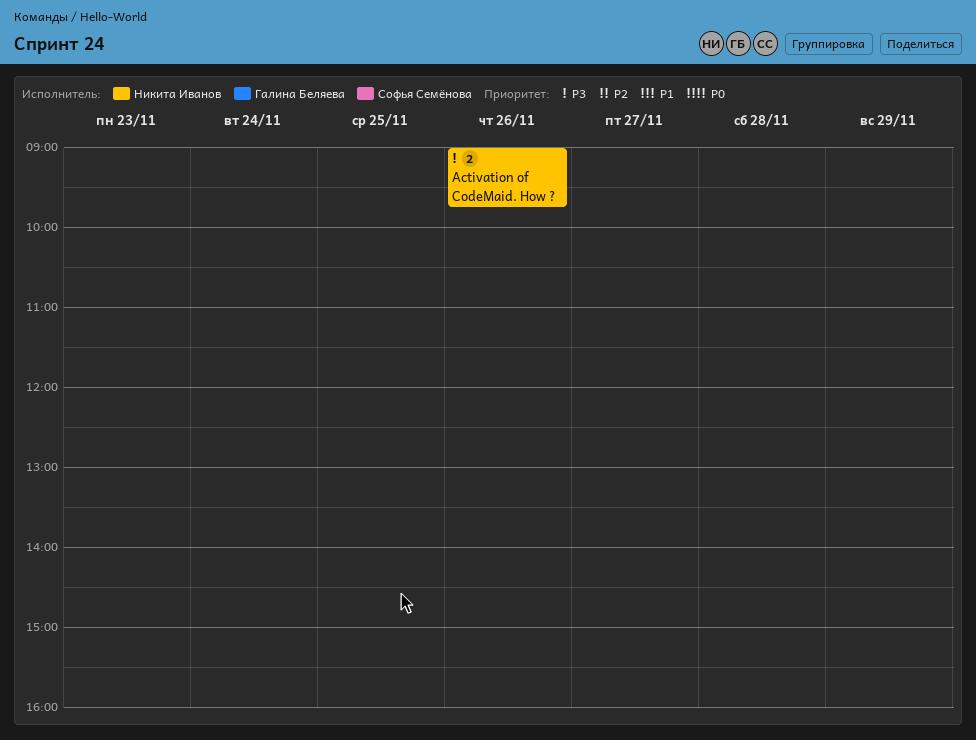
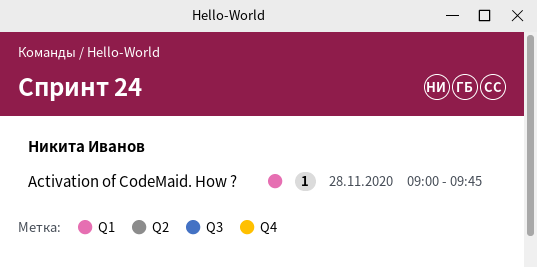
Activation of CodeMaid. How ?, estimate: 2 -> 1
Activation of CodeMaid. How ?, day: Nov 26 -> Nov 28

